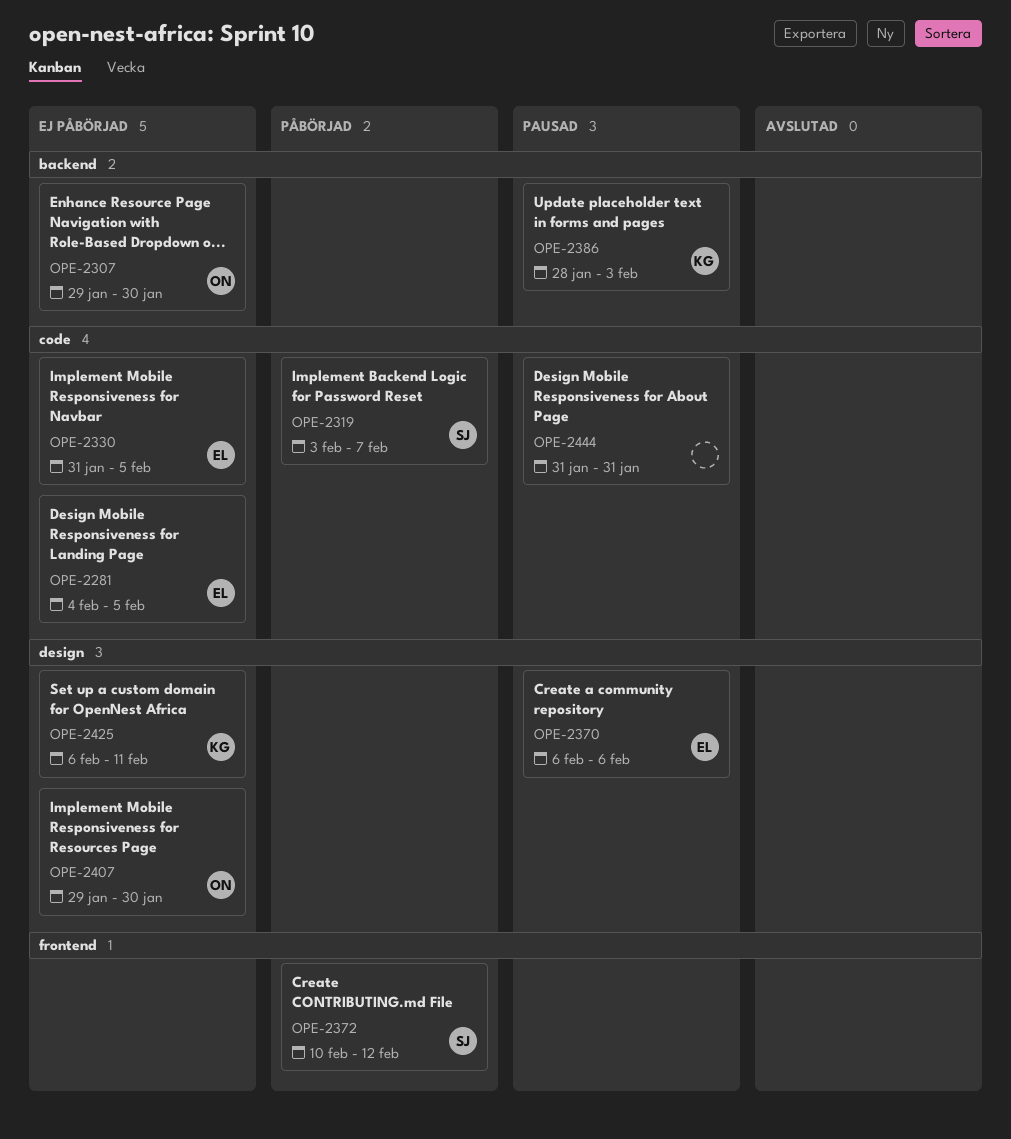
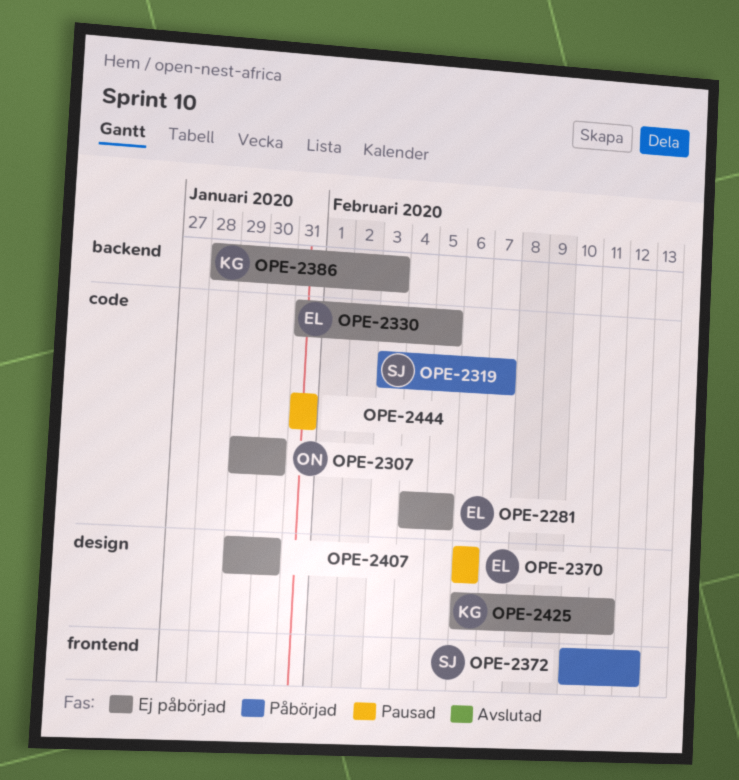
OPE-2307, label: backend -> code
OPE-2386, status: Pausad -> Ej påbörjad
OPE-2407, owner: ON -> none

